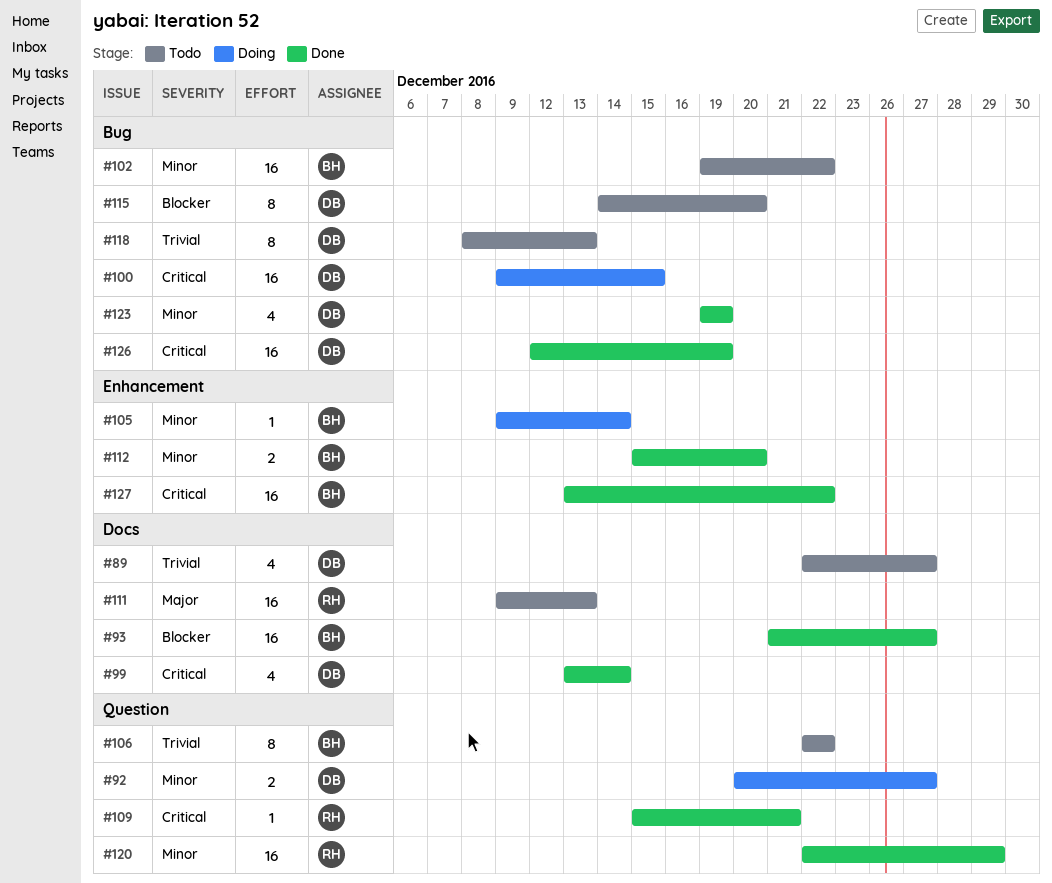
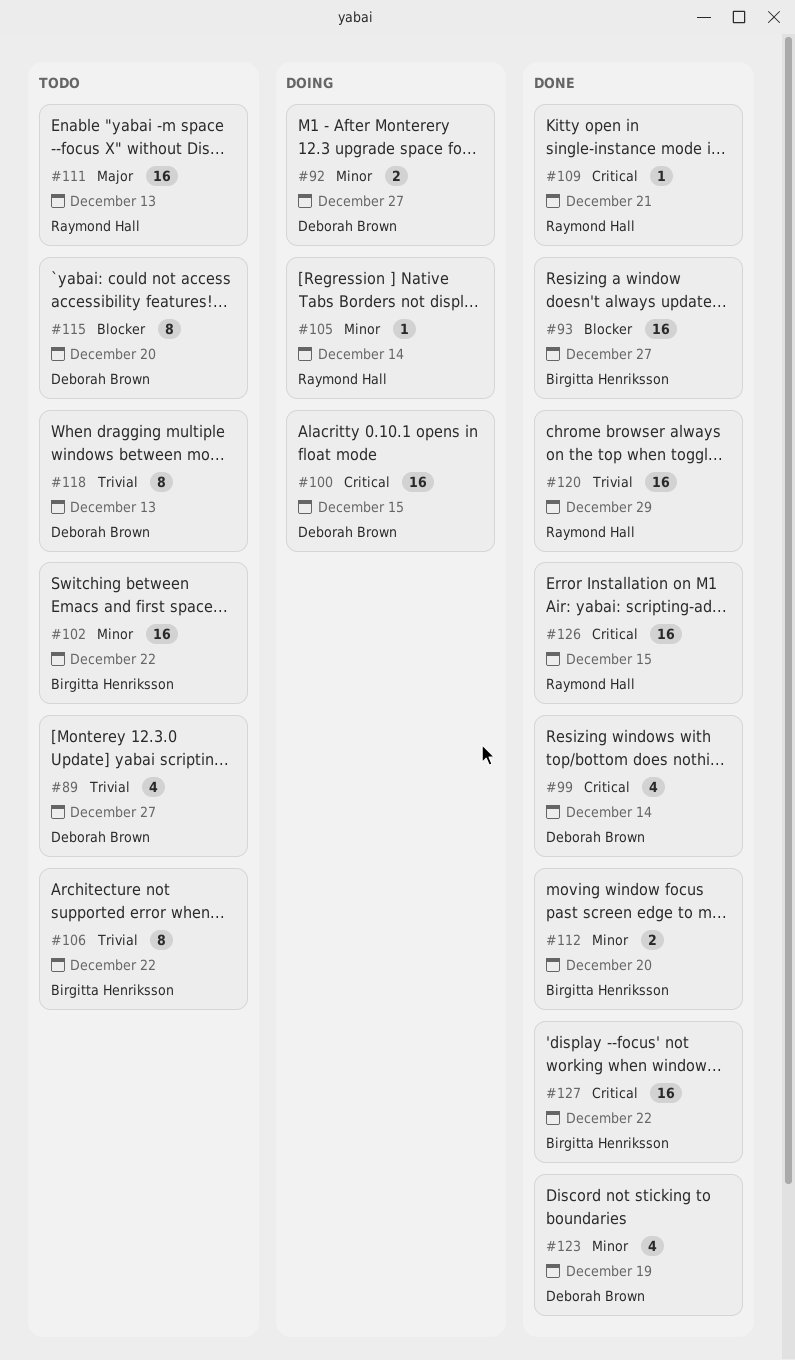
#105, owner: Birgitta Henriksson -> Raymond Hall
#120, priority: Minor -> Trivial
#126, owner: Deborah Brown -> Raymond Hall
#126, due: Dec 19 -> Dec 15

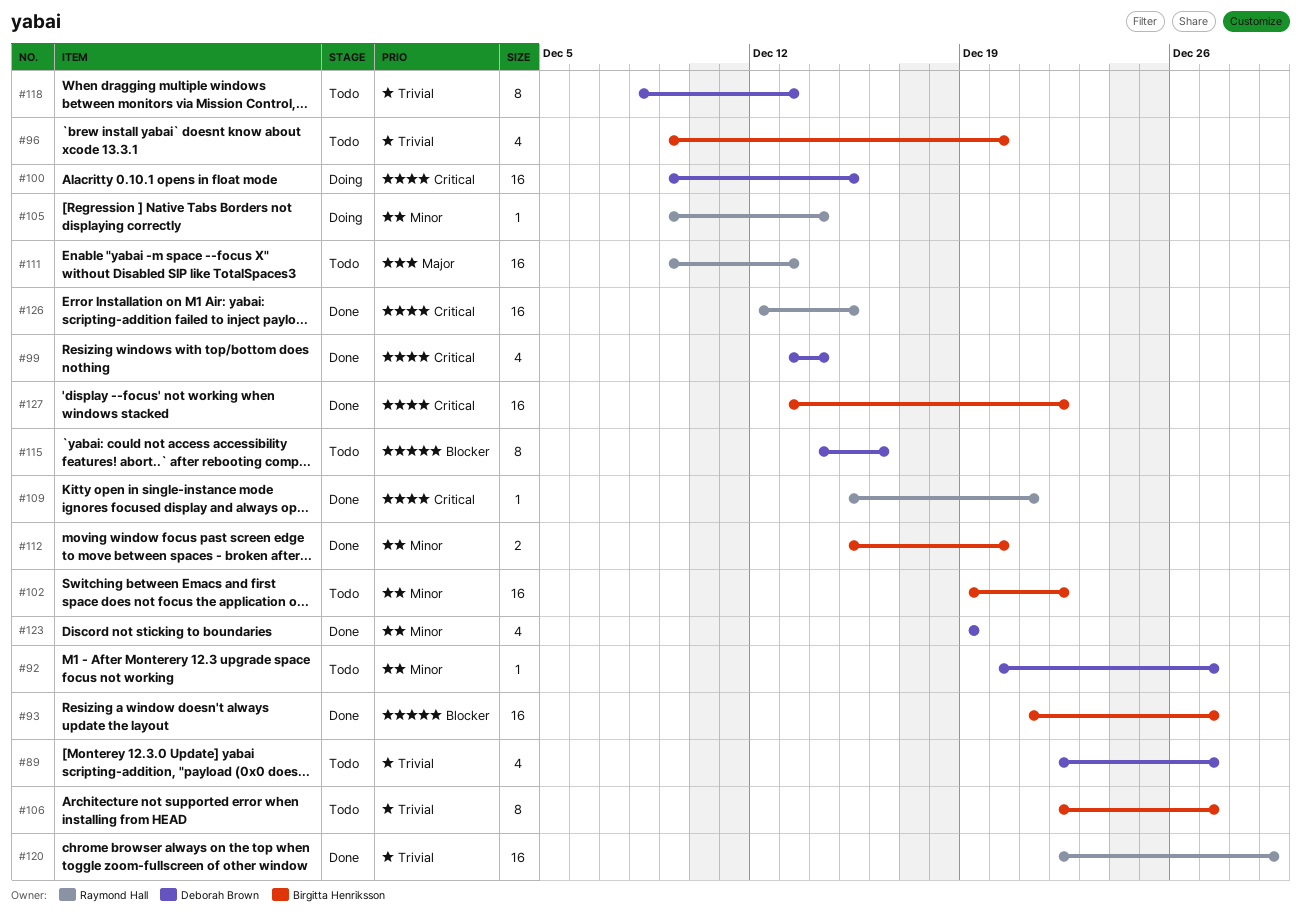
#92, status: Doing -> Todo
#92, estimate: 2 -> 1
#96: none -> present
#106, due: Dec 22 -> Dec 27
#115, due: Dec 20 -> Dec 16

